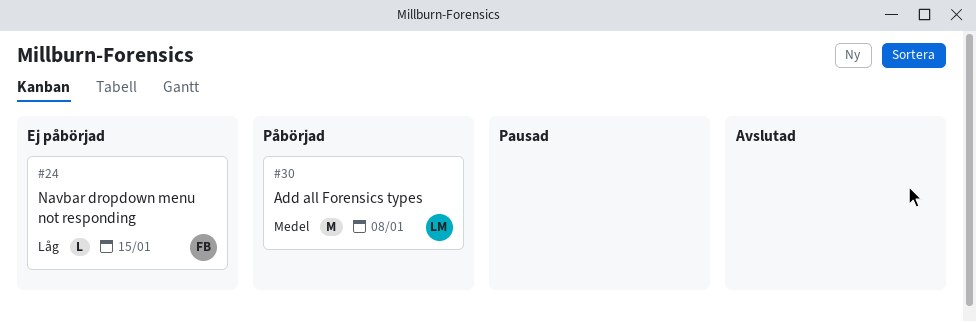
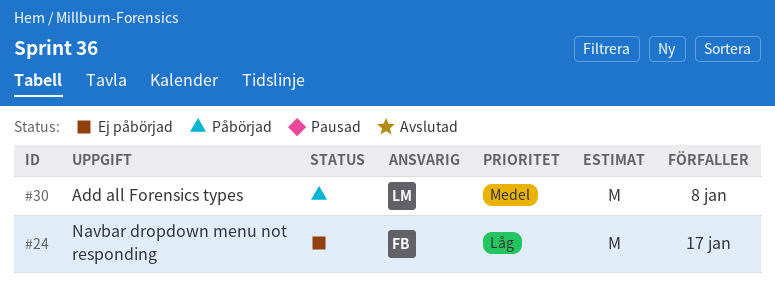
#24, estimate: L -> M
#24, due: Jan 15 -> Jan 17

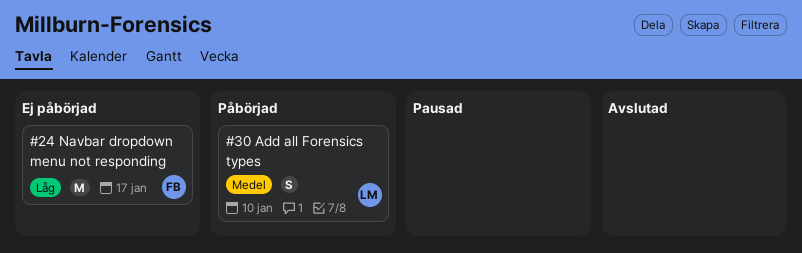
#30, estimate: M -> S
#30, due: Jan 8 -> Jan 10

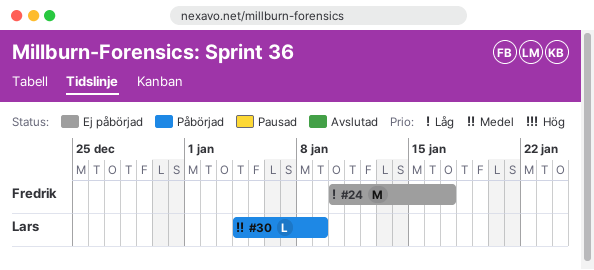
#30, estimate: S -> L
#30, due: Jan 10 -> Jan 9

